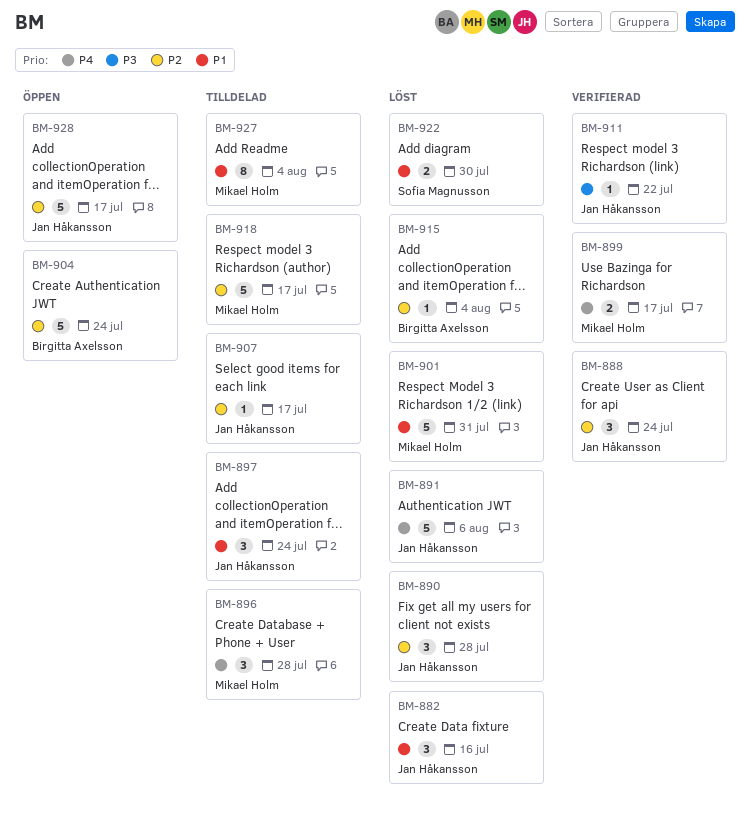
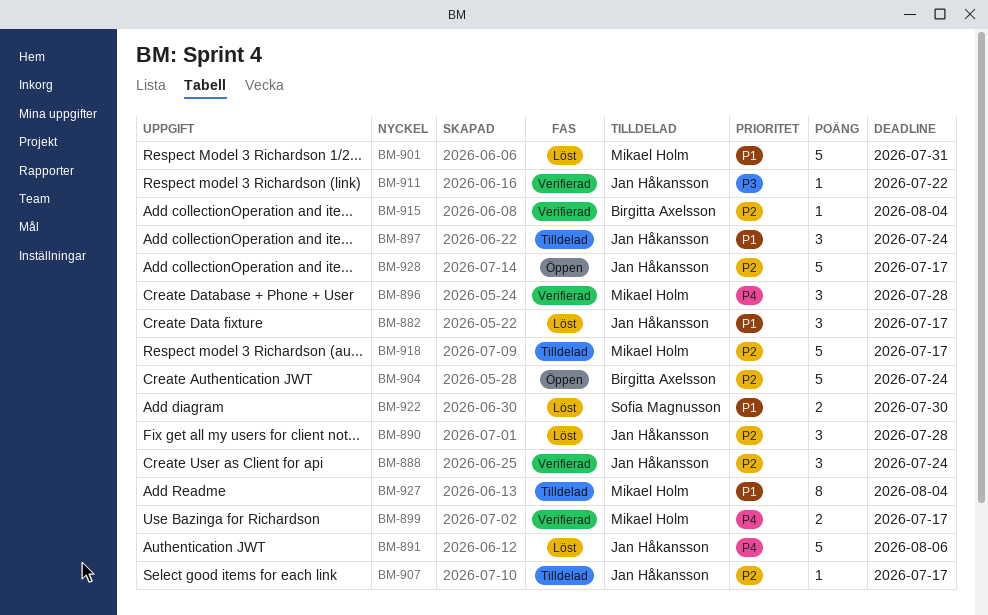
BM-882, due: Jul 16 -> Jul 17
BM-896, status: Tilldelad -> Verifierad
BM-915, status: Löst -> Verifierad

